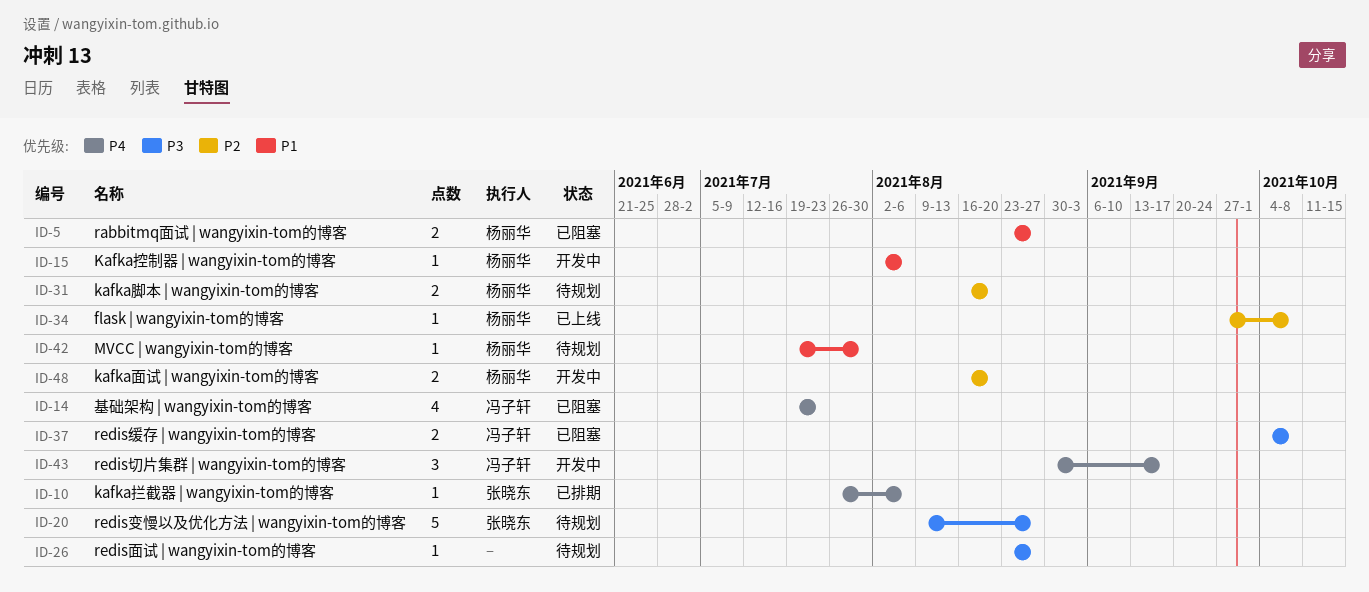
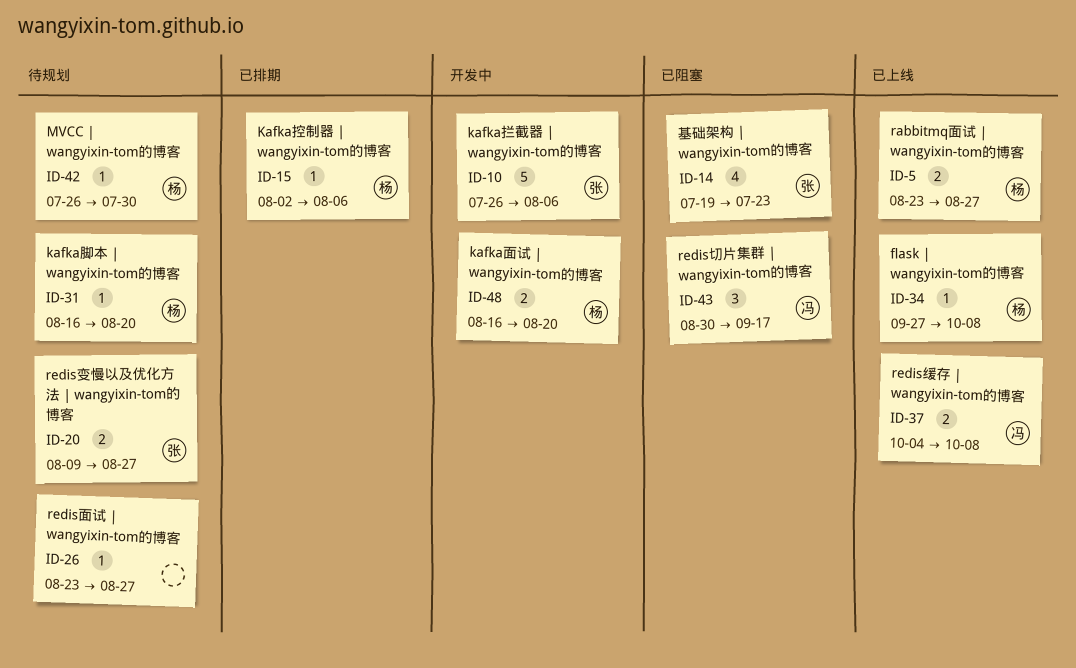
ID-5, status: 已阻塞 -> 已上线
ID-10, status: 已排期 -> 开发中
ID-10, estimate: 1 -> 5
ID-14, owner: 冯子轩 -> 张晓东
ID-15, status: 开发中 -> 已排期
ID-20, estimate: 5 -> 2
ID-31, estimate: 2 -> 1
ID-37, status: 已阻塞 -> 已上线
ID-42, start: Jul 19 -> Jul 26
ID-43, status: 开发中 -> 已阻塞

